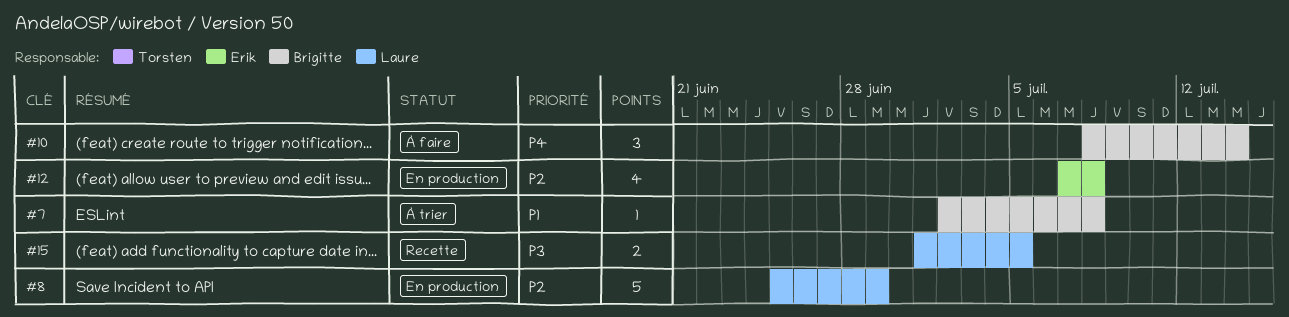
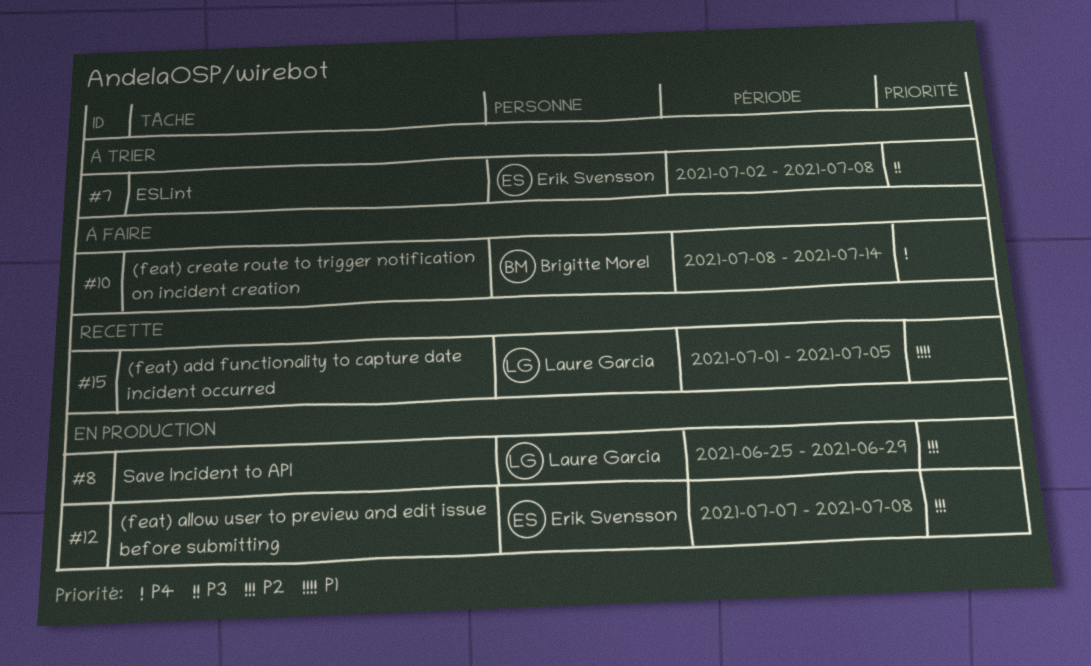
#7, owner: Brigitte Morel -> Erik Svensson
#7, priority: P1 -> P3
#15, priority: P3 -> P1

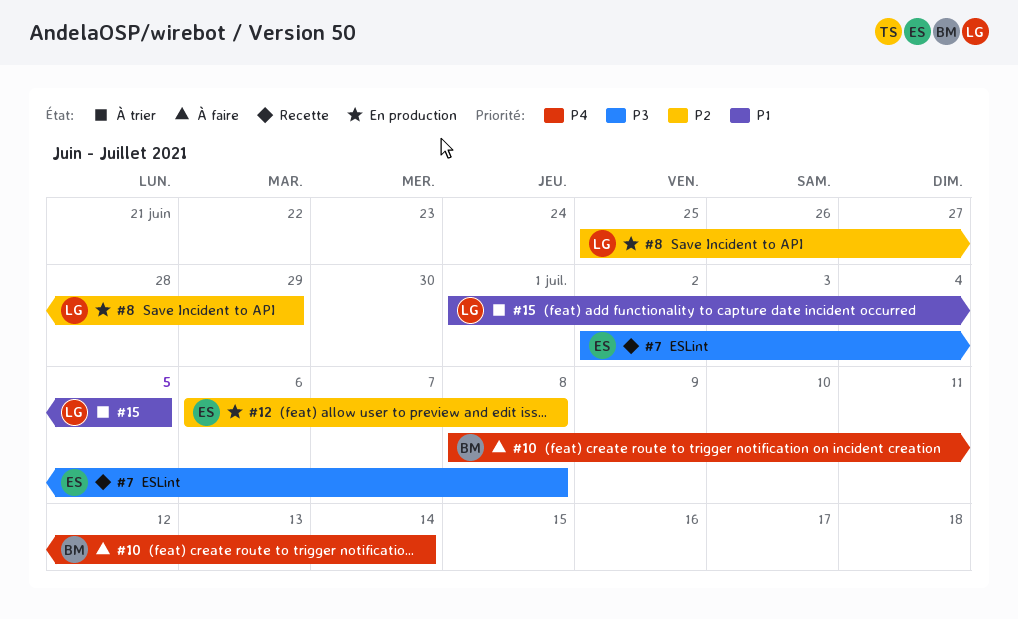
#7, status: À trier -> Recette
#12, start: Jul 7 -> Jul 6
#15, status: Recette -> À trier

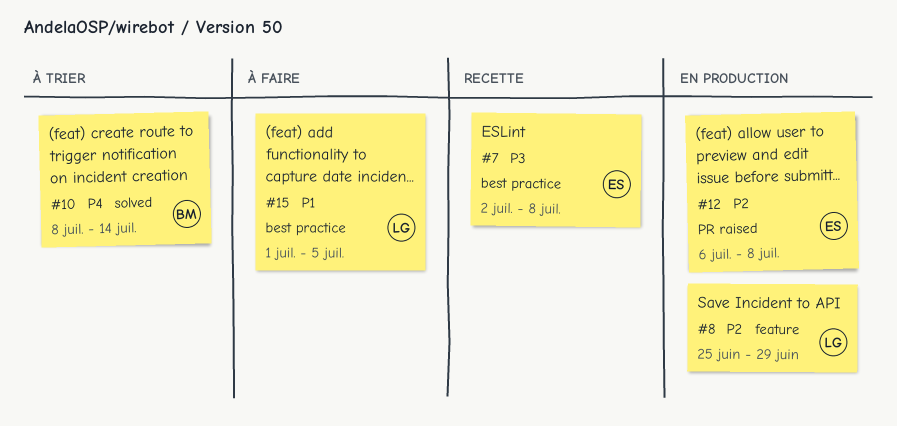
#10, status: À faire -> À trier
#15, status: À trier -> À faire

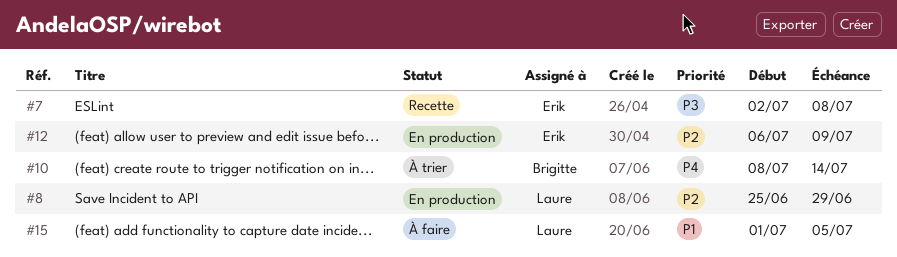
#12, due: Jul 8 -> Jul 9

